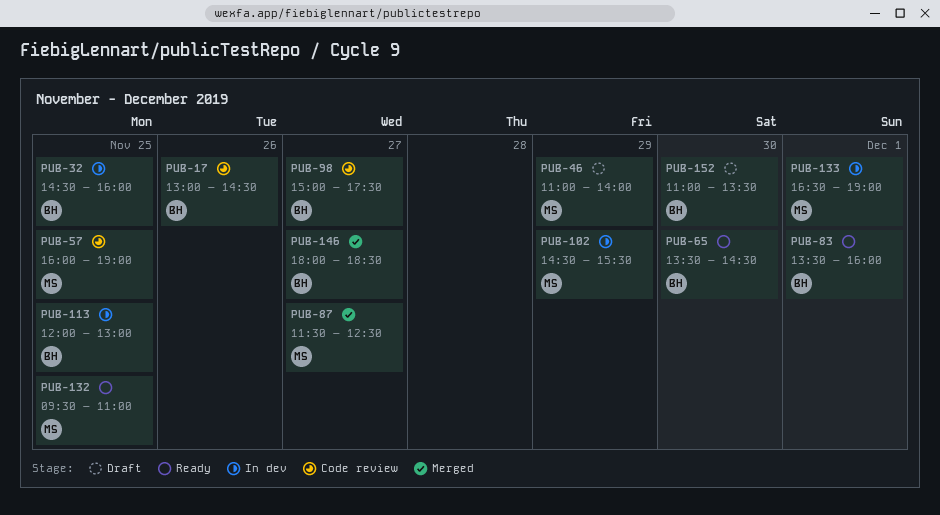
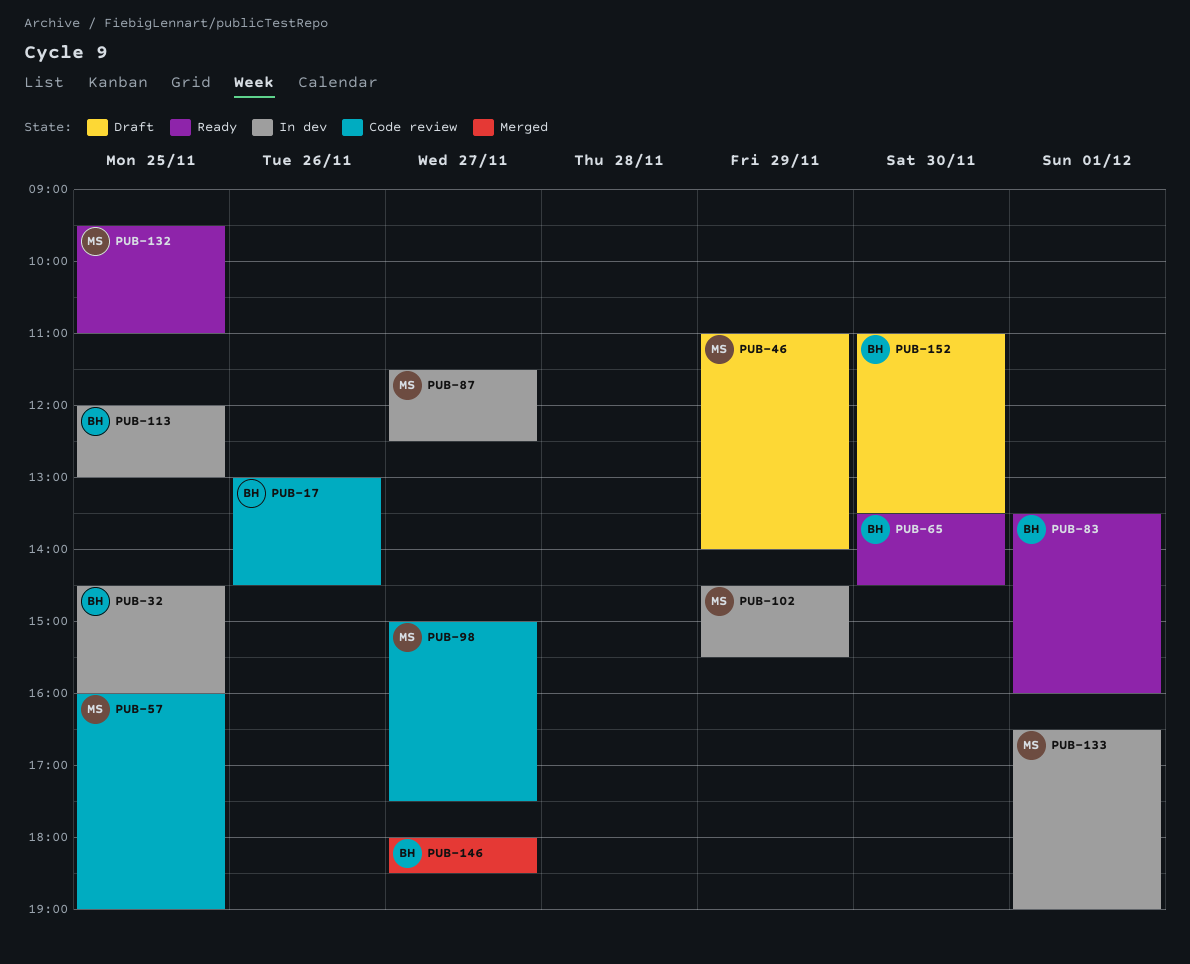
PUB-87, status: Merged -> In dev
PUB-98, owner: BH -> MS

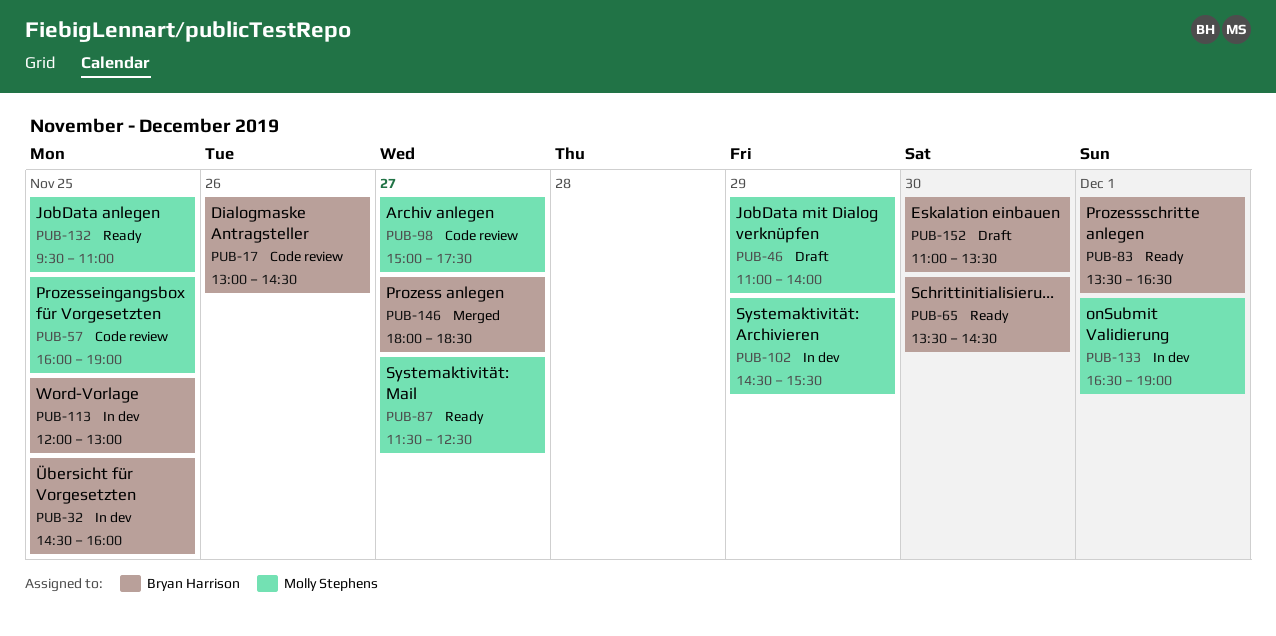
PUB-83, ends: 16:00 -> 16:30
PUB-87, status: In dev -> Ready

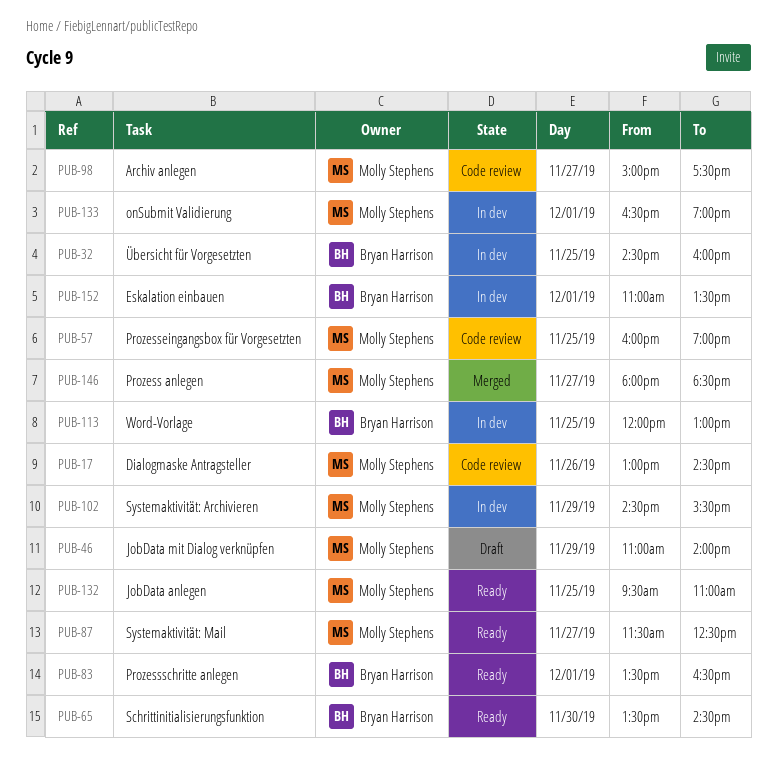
PUB-17, owner: Bryan Harrison -> Molly Stephens
PUB-146, owner: Bryan Harrison -> Molly Stephens
PUB-152, status: Draft -> In dev
PUB-152, day: Nov 30 -> Dec 1

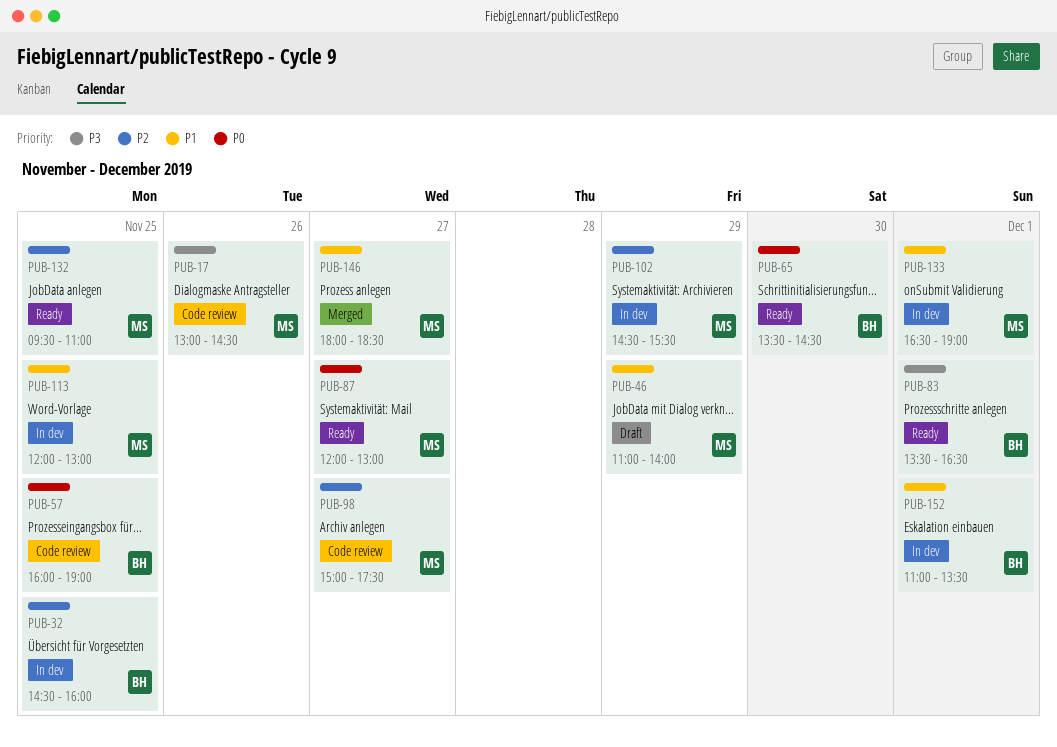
PUB-57, owner: Molly Stephens -> Bryan Harrison
PUB-87, begins: 11:30 -> 12:00
PUB-87, ends: 12:30 -> 13:00
PUB-113, owner: Bryan Harrison -> Molly Stephens

